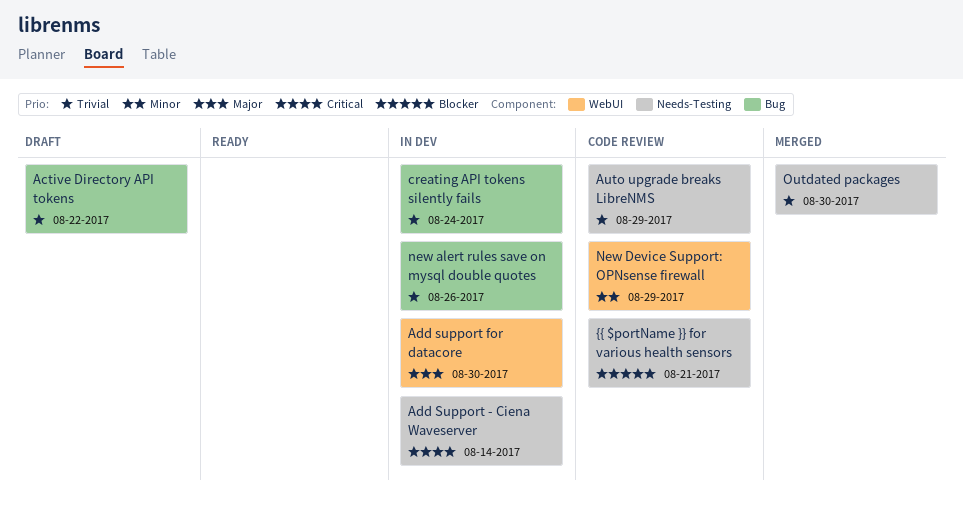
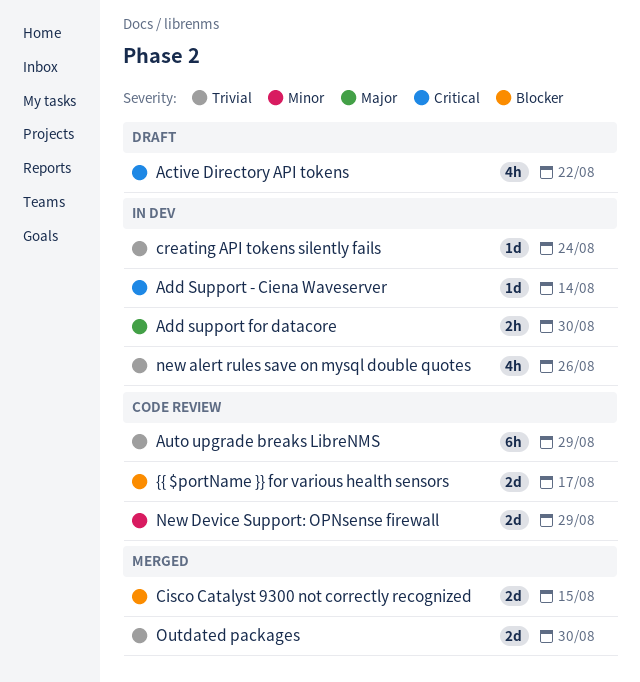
Active Directory API tokens, priority: Trivial -> Critical
Cisco Catalyst 9300 not correctly recognized: none -> present
{{ $portName }} for various health sensors, due: Aug 21 -> Aug 17

